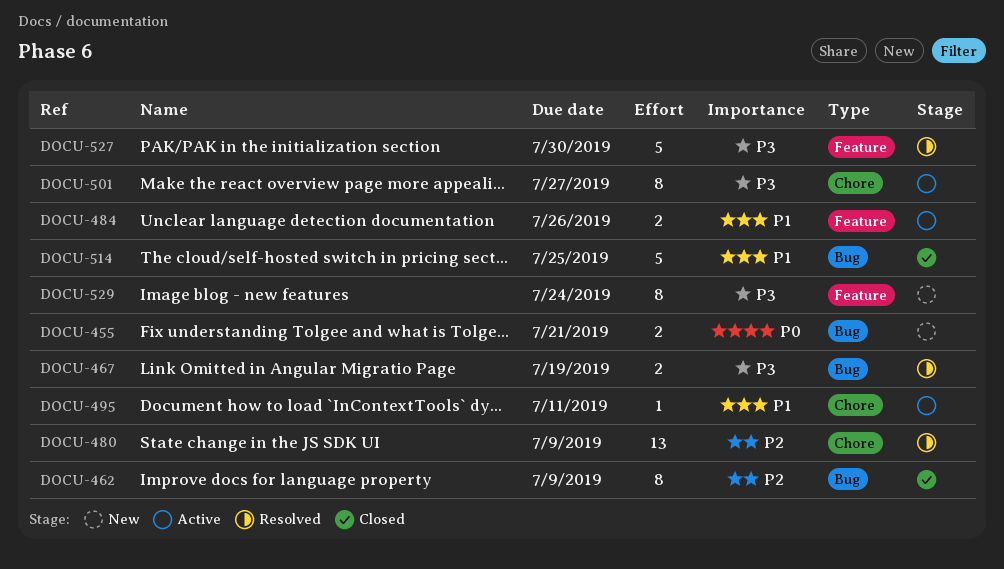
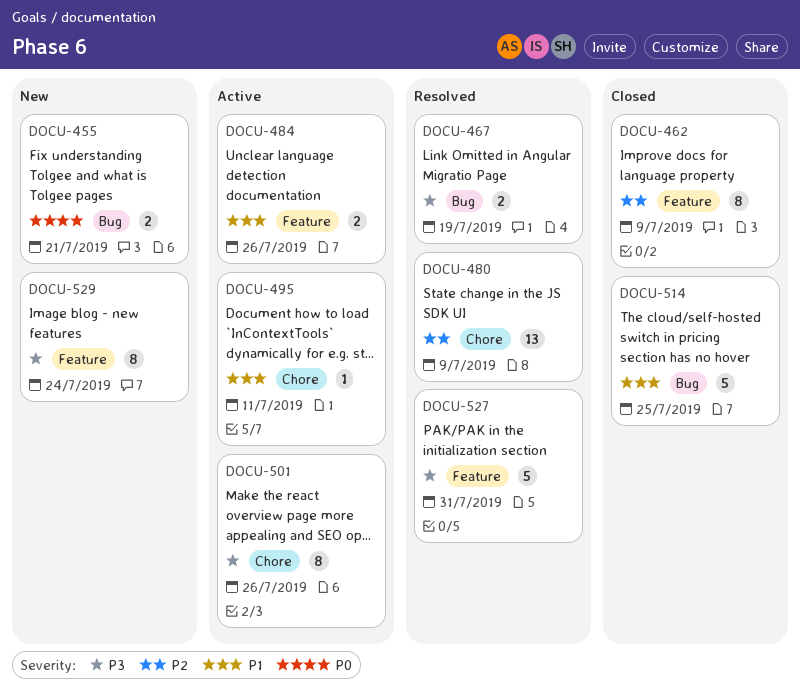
DOCU-462, label: Bug -> Feature
DOCU-501, due: Jul 27 -> Jul 26
DOCU-527, due: Jul 30 -> Jul 31

